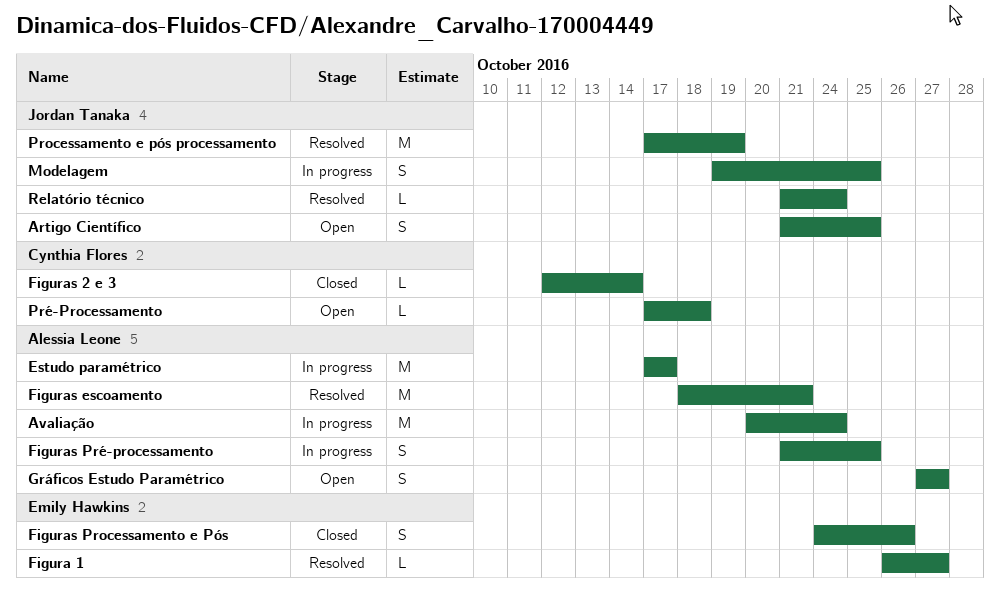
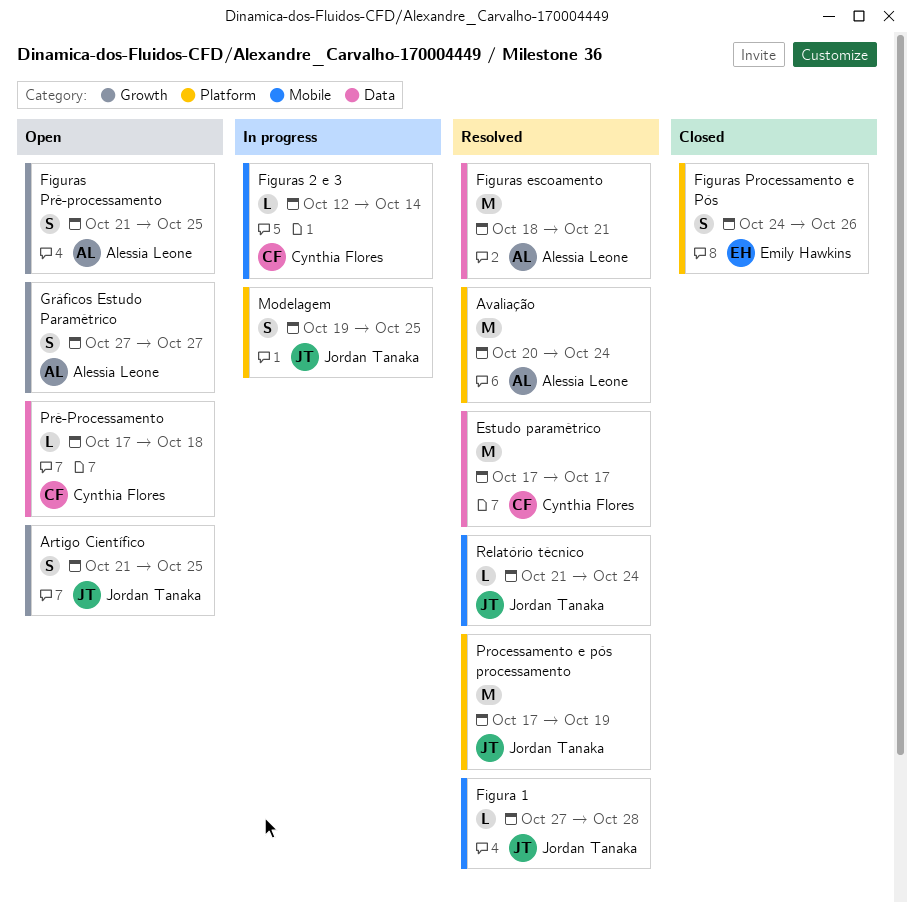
Avaliação, status: In progress -> Resolved
Estudo paramétrico, status: In progress -> Resolved
Estudo paramétrico, owner: Alessia Leone -> Cynthia Flores
Figura 1, owner: Emily Hawkins -> Jordan Tanaka
Figura 1, start: Oct 26 -> Oct 27
Figura 1, due: Oct 27 -> Oct 28
Figuras 2 e 3, status: Closed -> In progress
Figuras Pré-processamento, status: In progress -> Open

